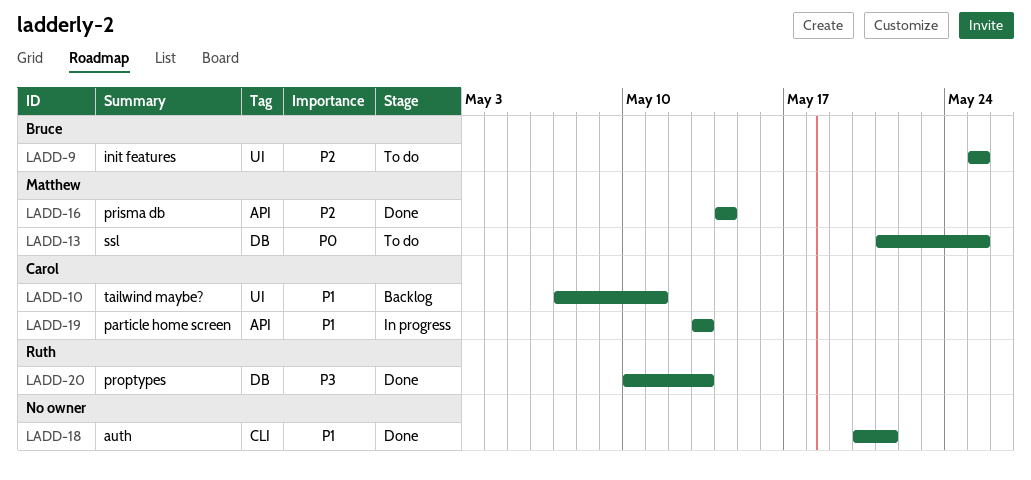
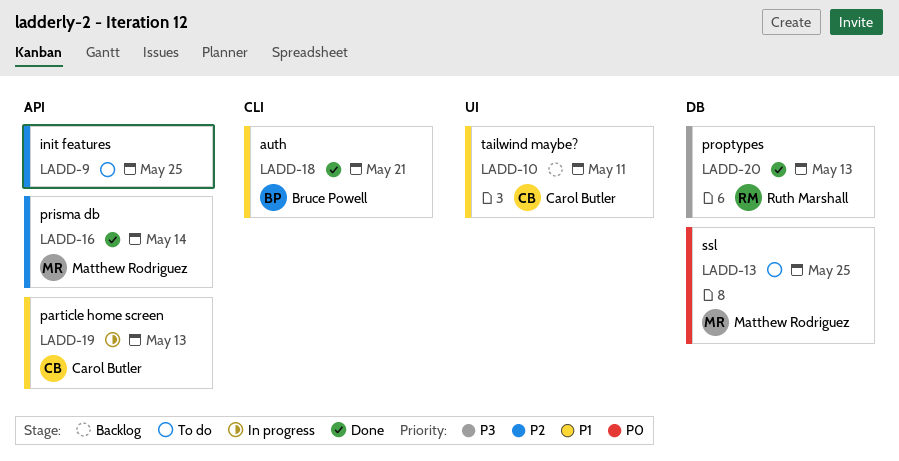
LADD-9, owner: Bruce Powell -> none
LADD-9, label: UI -> API
LADD-18, owner: none -> Bruce Powell

